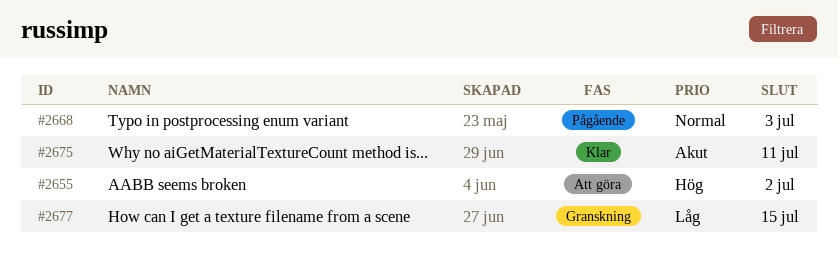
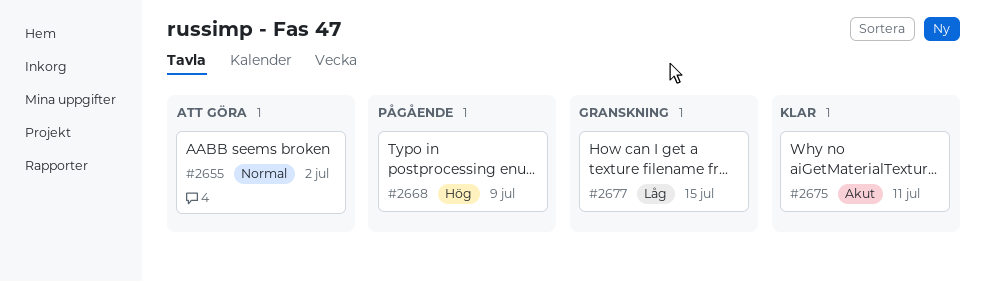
#2655, priority: Hög -> Normal
#2668, priority: Normal -> Hög
#2668, due: Jul 3 -> Jul 9

